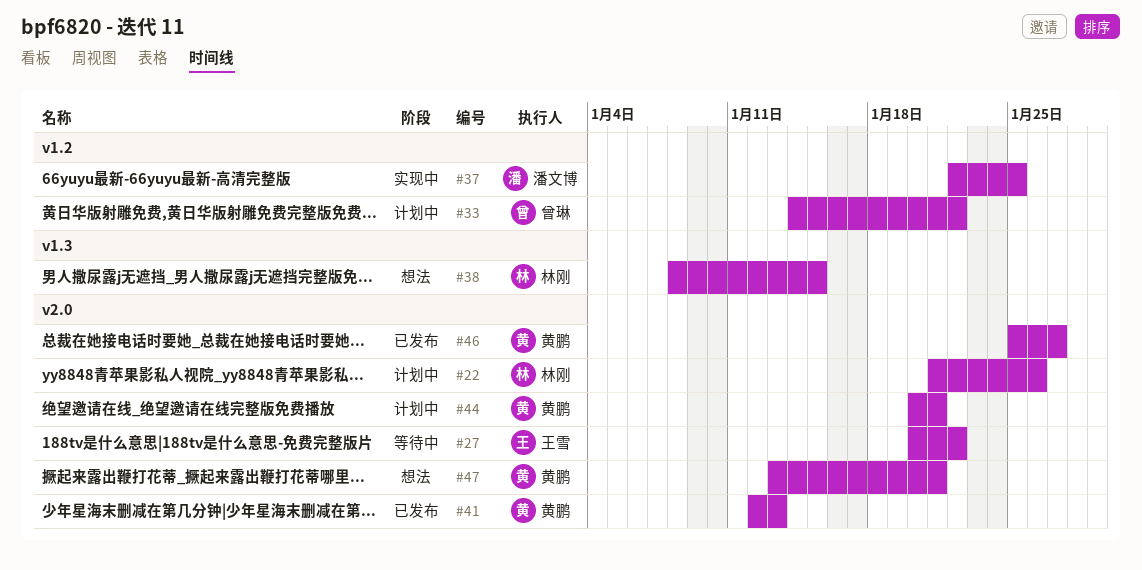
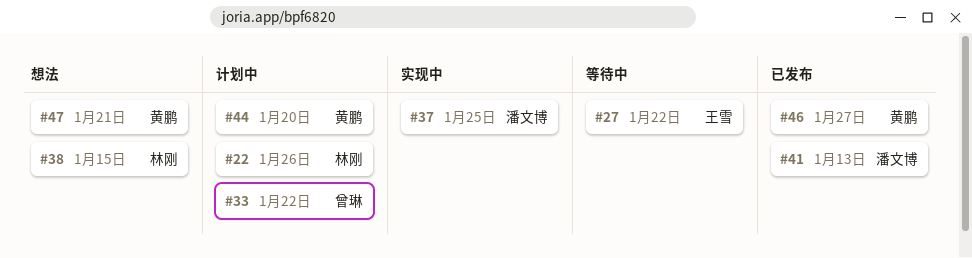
#41, owner: 黄鹏 -> 潘文博
#44, due: Jan 21 -> Jan 20

